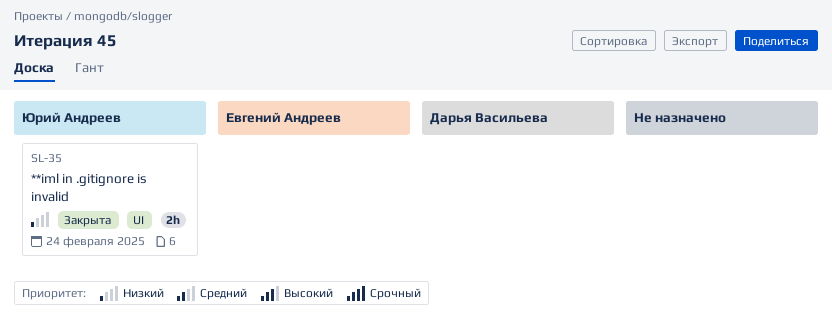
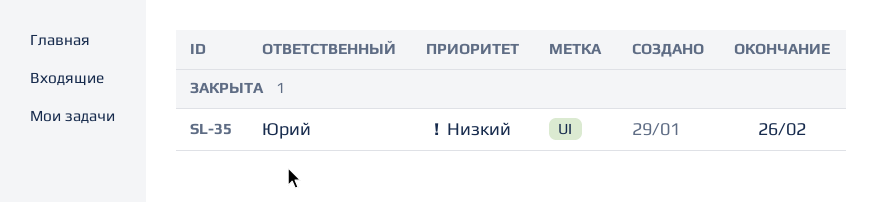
SL-35, due: Feb 24 -> Feb 26

